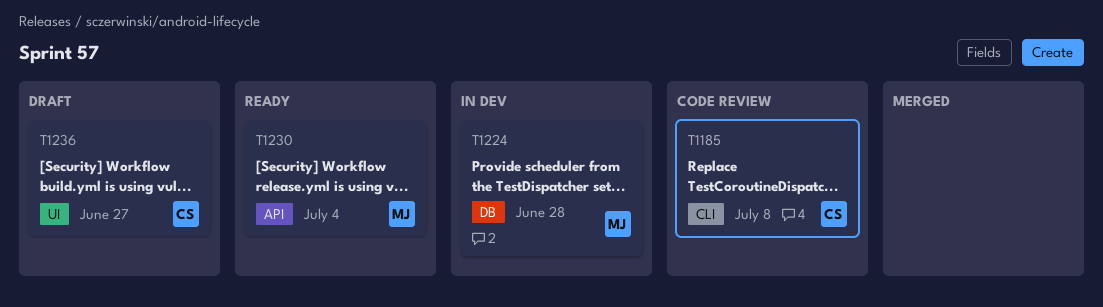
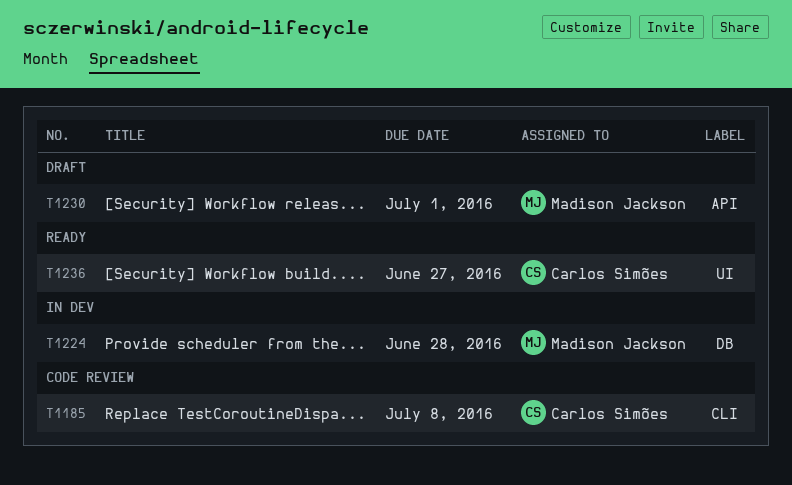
T1230, status: Ready -> Draft
T1230, due: Jul 4 -> Jul 1
T1236, status: Draft -> Ready

